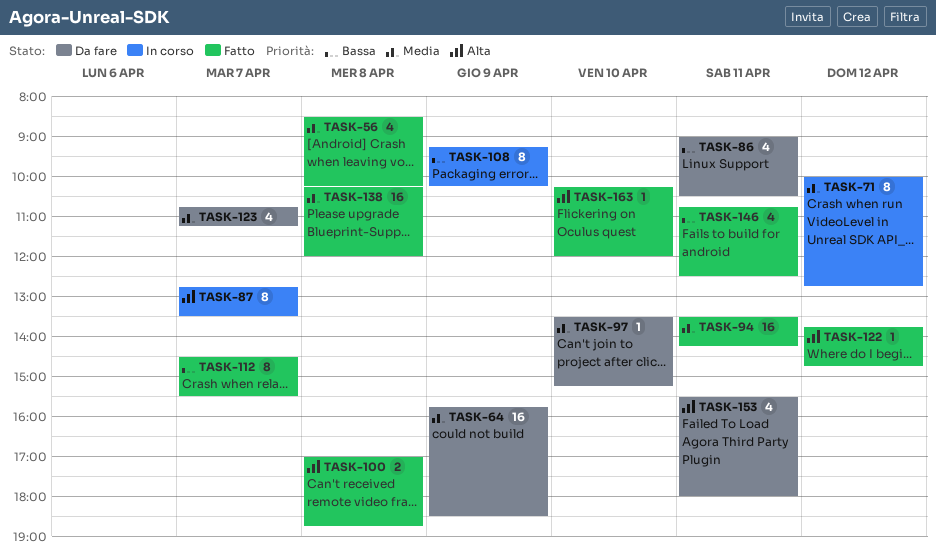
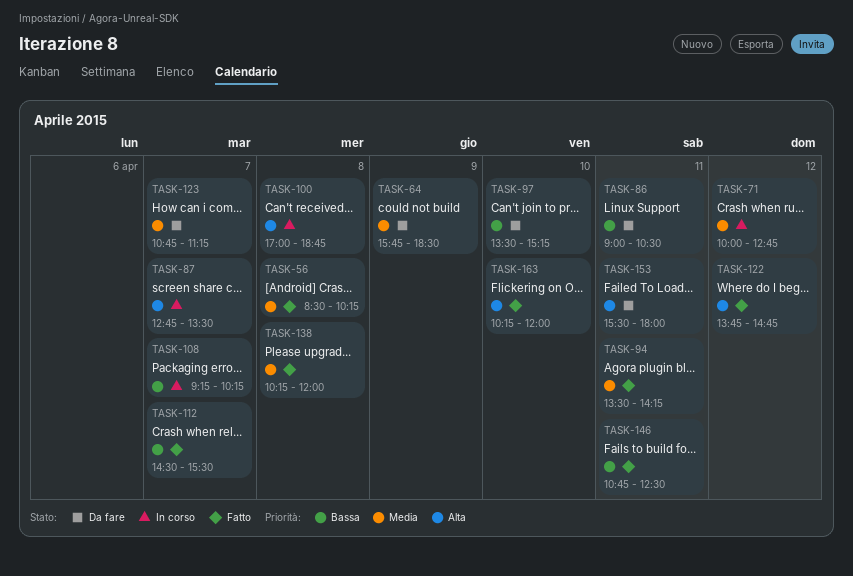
TASK-97, priority: Media -> Bassa
TASK-100, status: Fatto -> In corso
TASK-108, day: Apr 9 -> Apr 7

